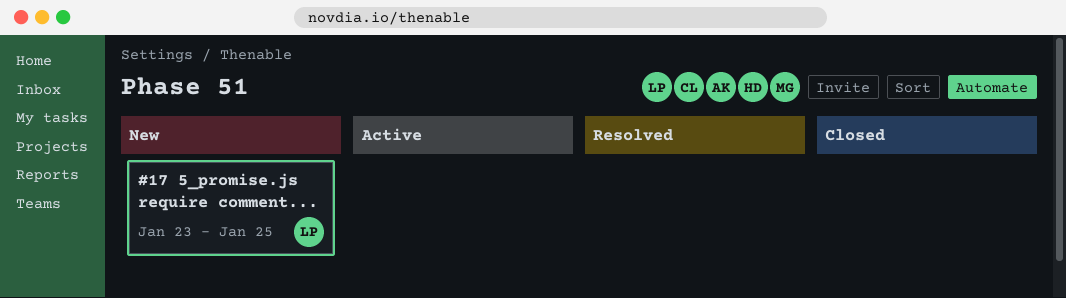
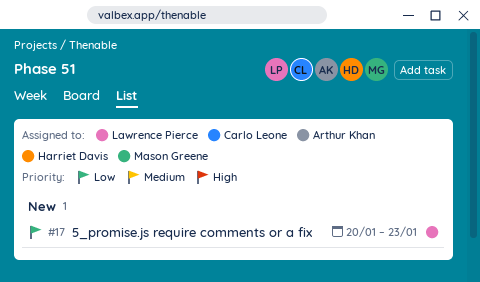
#17, start: Jan 23 -> Jan 20
#17, due: Jan 25 -> Jan 23

